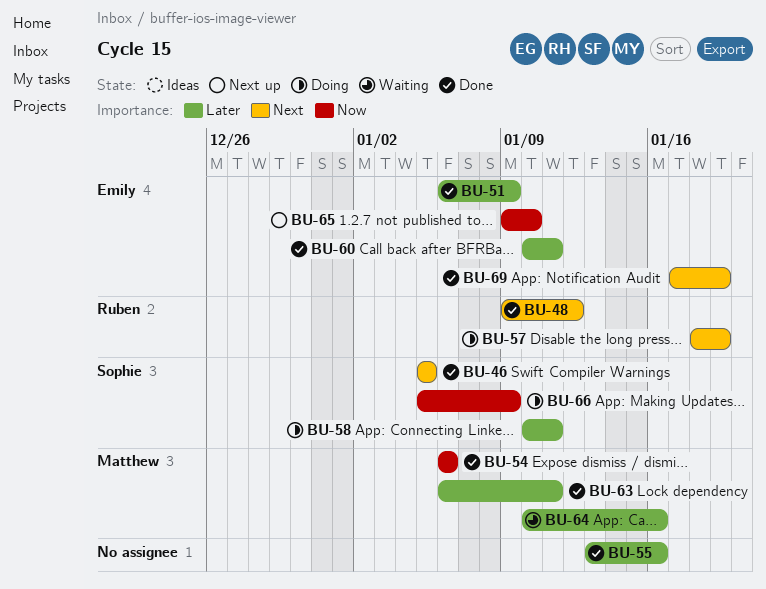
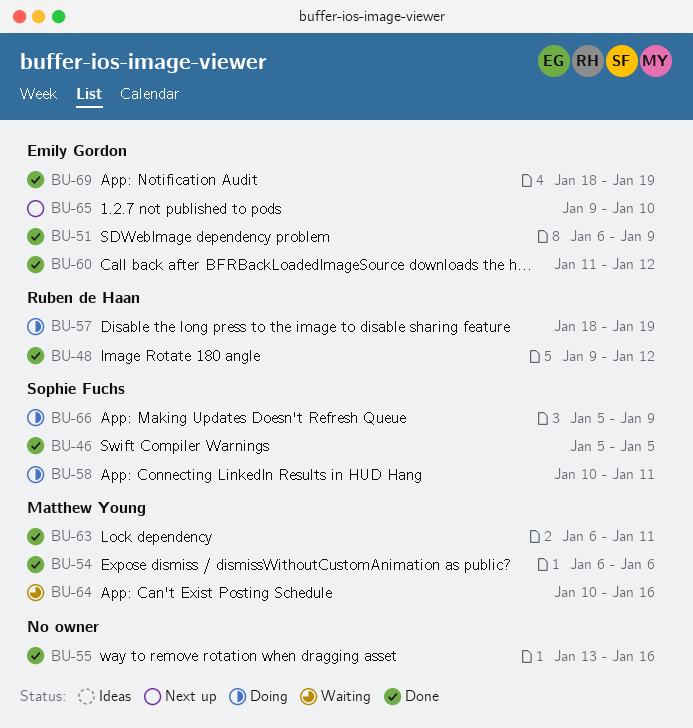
BU-60, start: Jan 10 -> Jan 11
BU-60, due: Jan 11 -> Jan 12
BU-69, start: Jan 17 -> Jan 18

